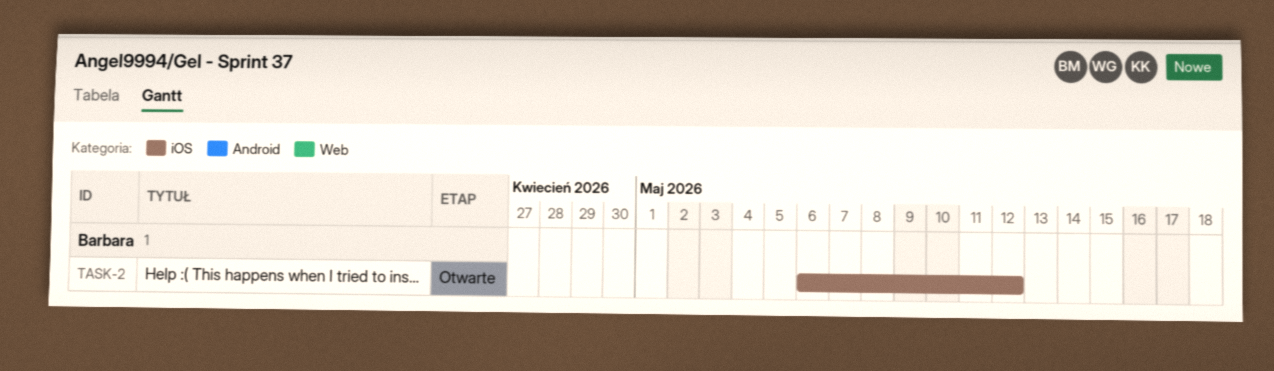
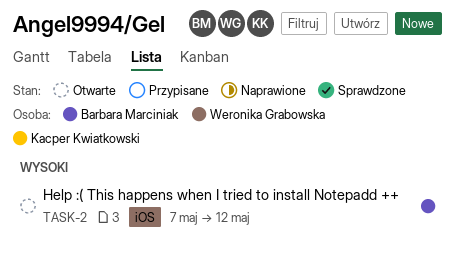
TASK-2, start: May 6 -> May 7

